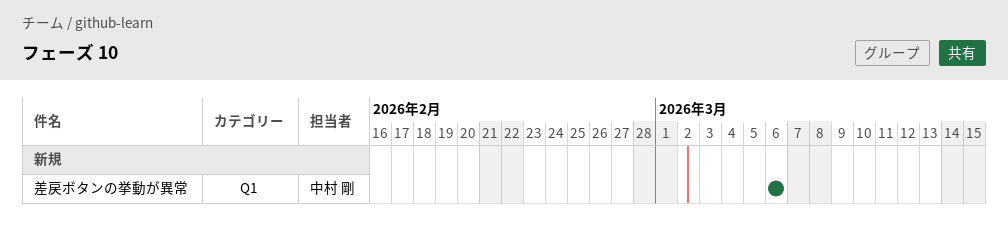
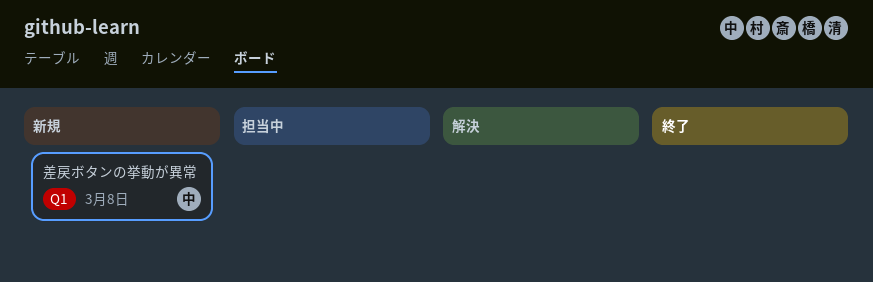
差戻ボタンの挙動が異常, due: Mar 6 -> Mar 8

